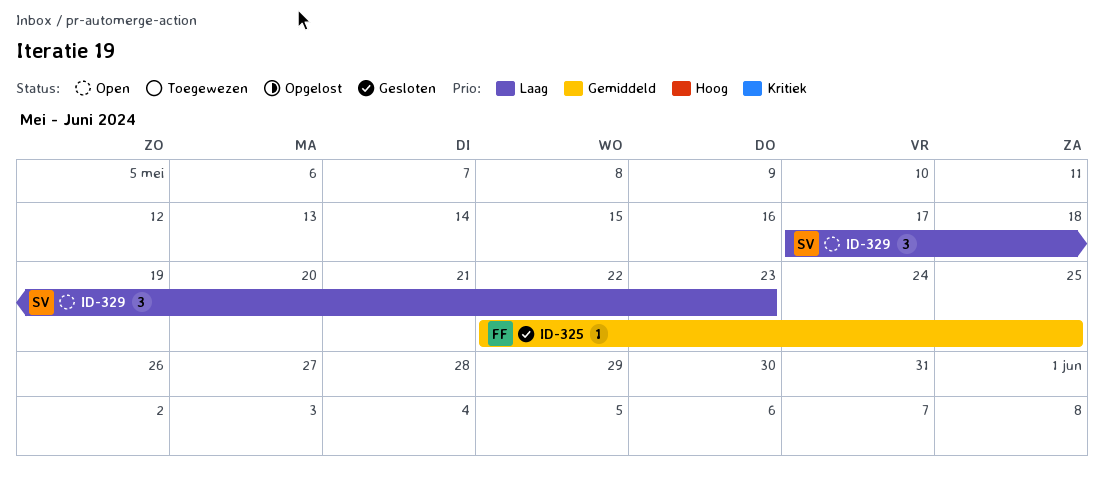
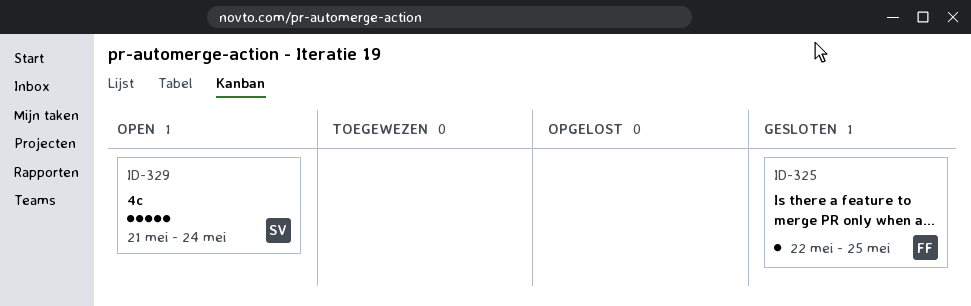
ID-329, estimate: 3 -> 5
ID-329, start: May 17 -> May 21
ID-329, due: May 23 -> May 24

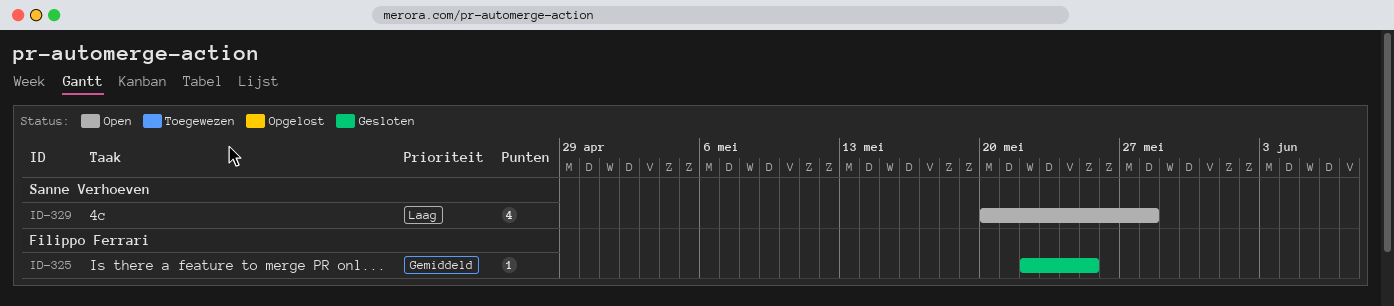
ID-329, estimate: 5 -> 4
ID-329, start: May 21 -> May 20
ID-329, due: May 24 -> May 28

